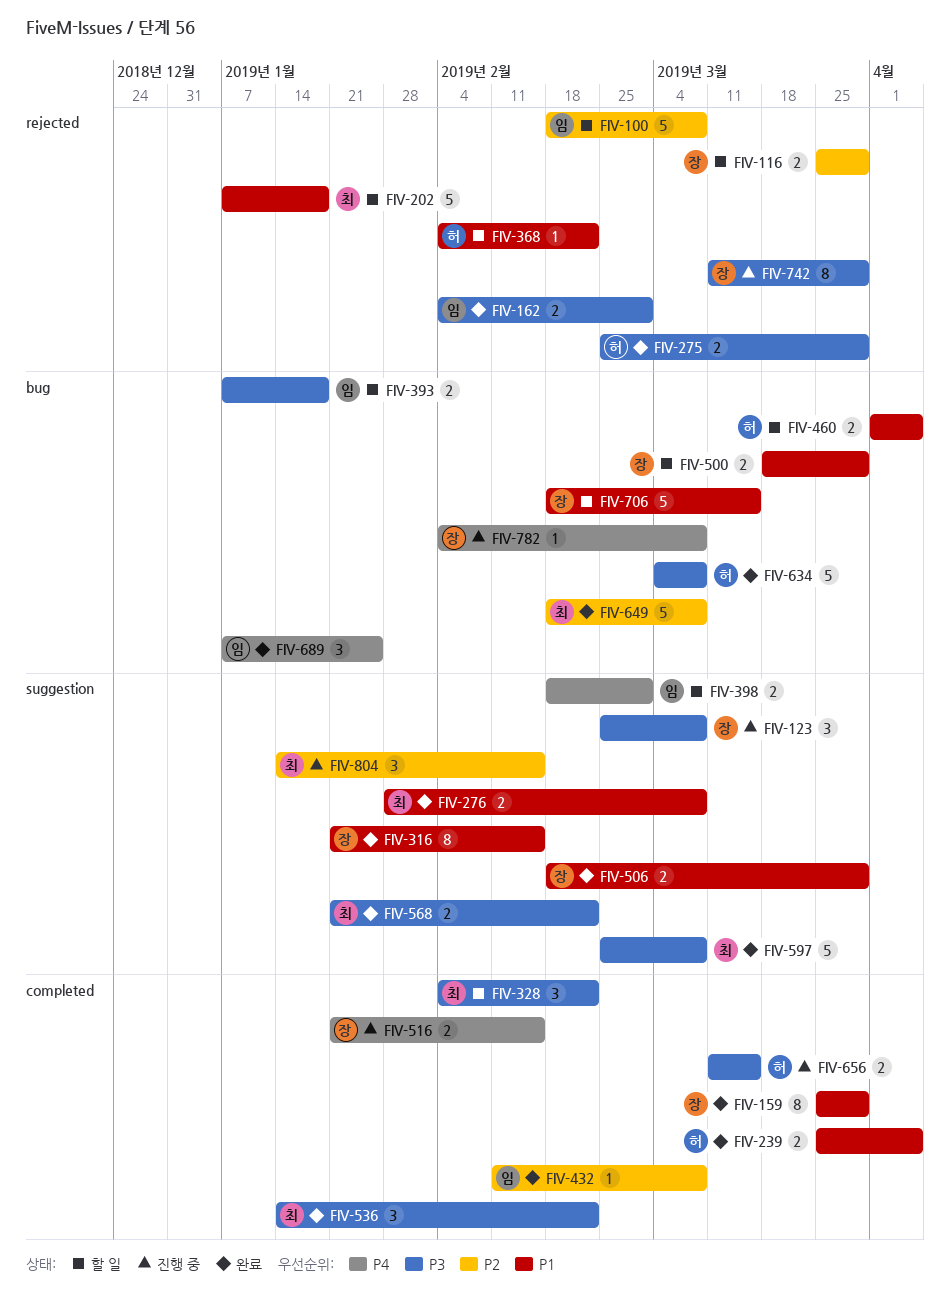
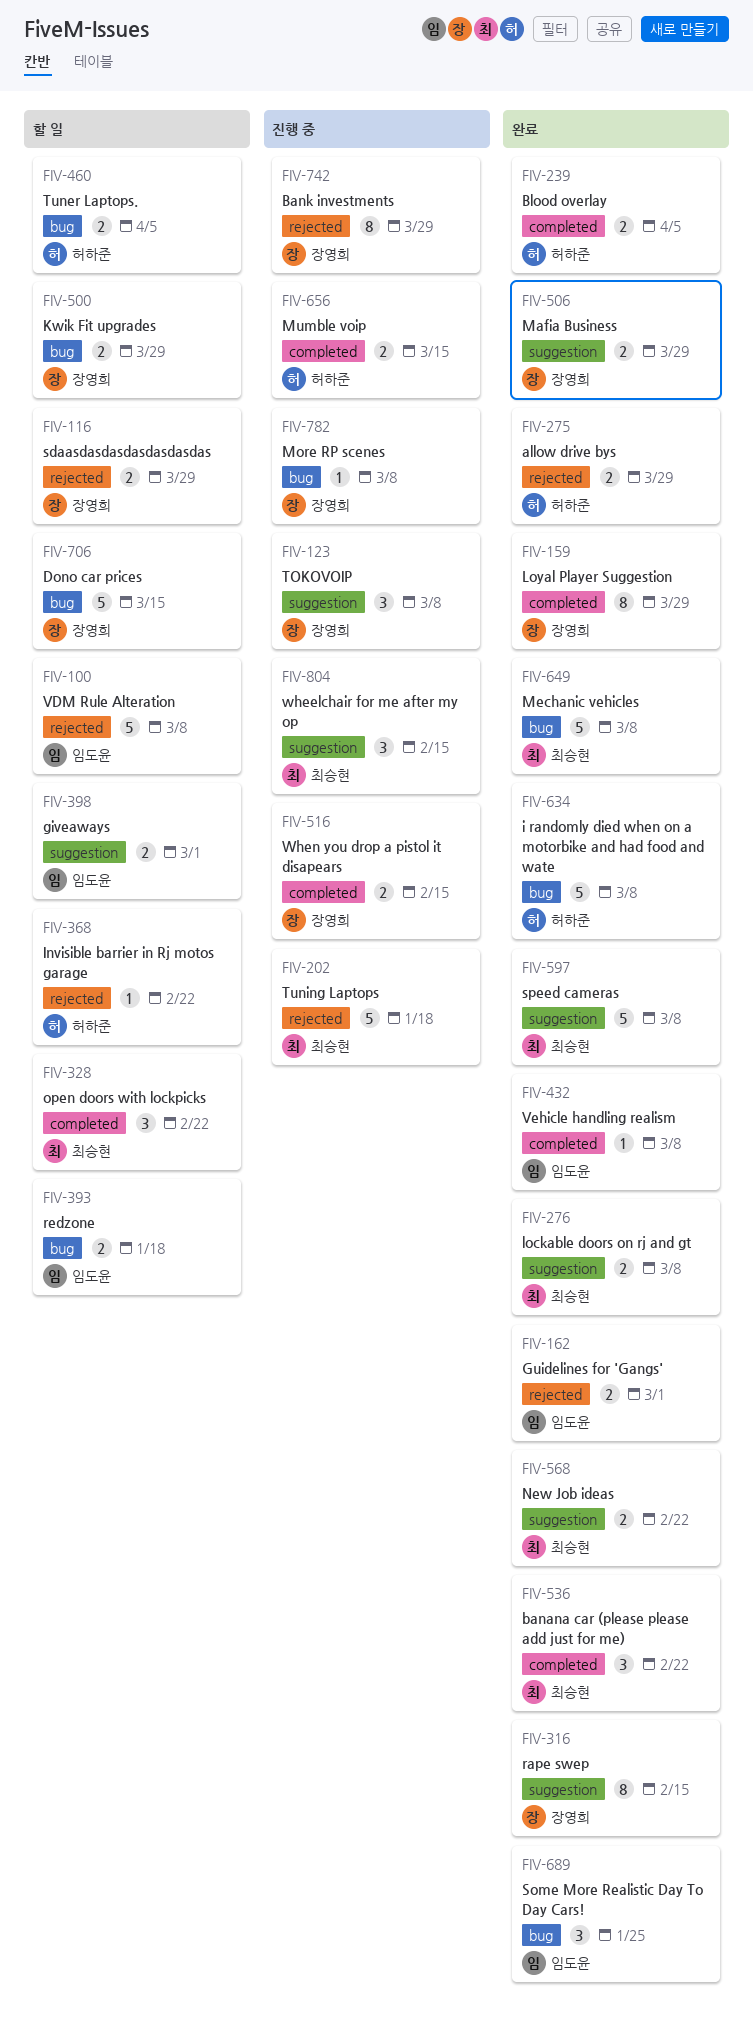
FIV-202, status: 할 일 -> 진행 중

